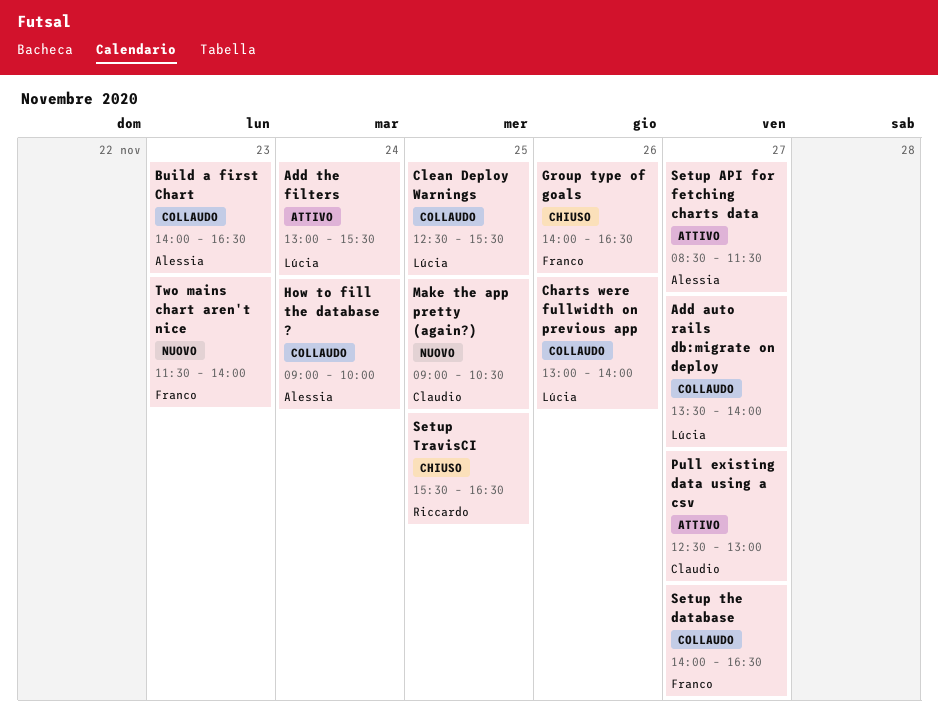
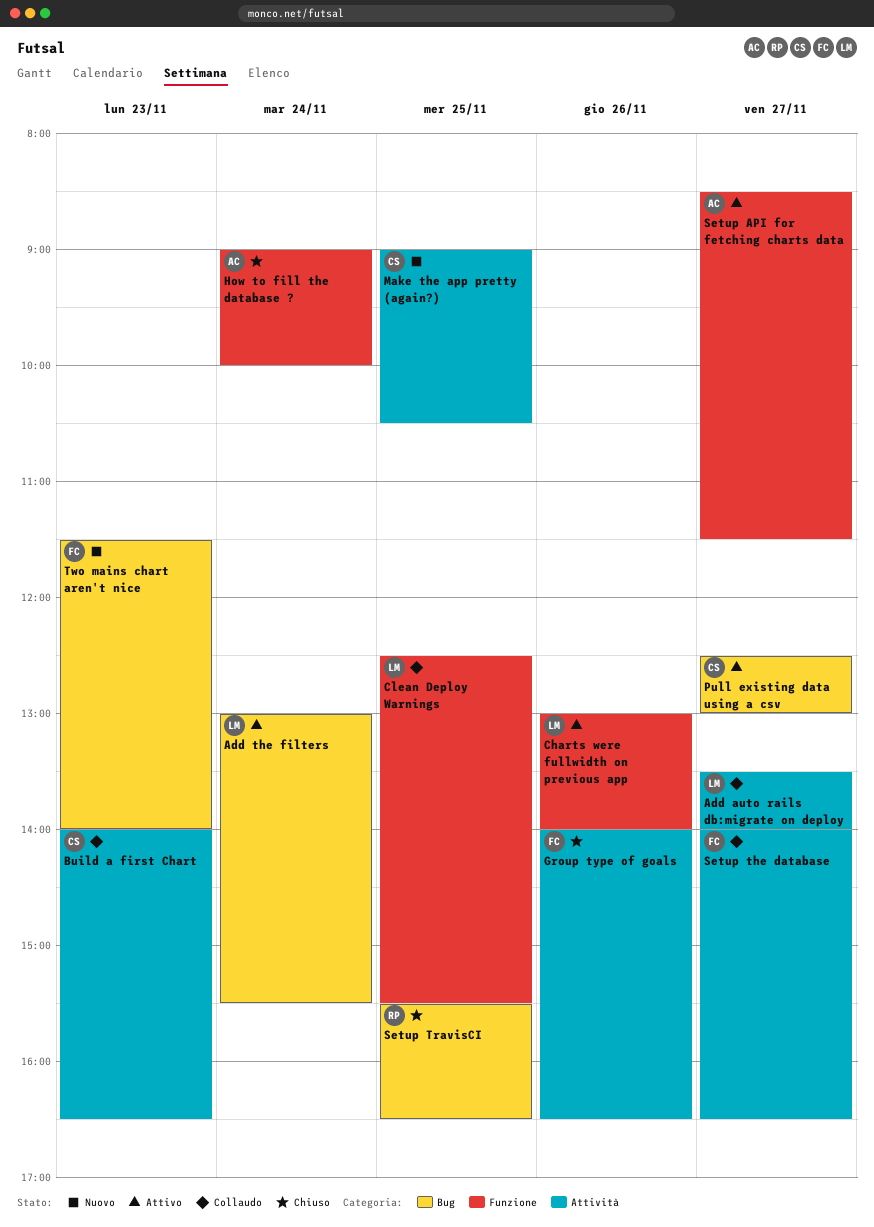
Build a first Chart, owner: Alessia -> Claudio
Charts were fullwidth on previous app, status: Collaudo -> Attivo
How to fill the database ?, status: Collaudo -> Chiuso

